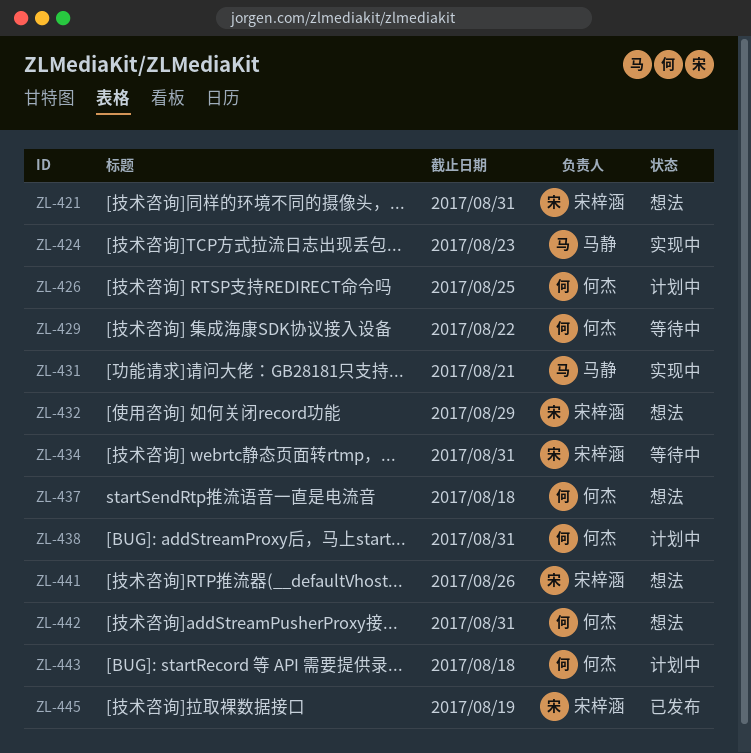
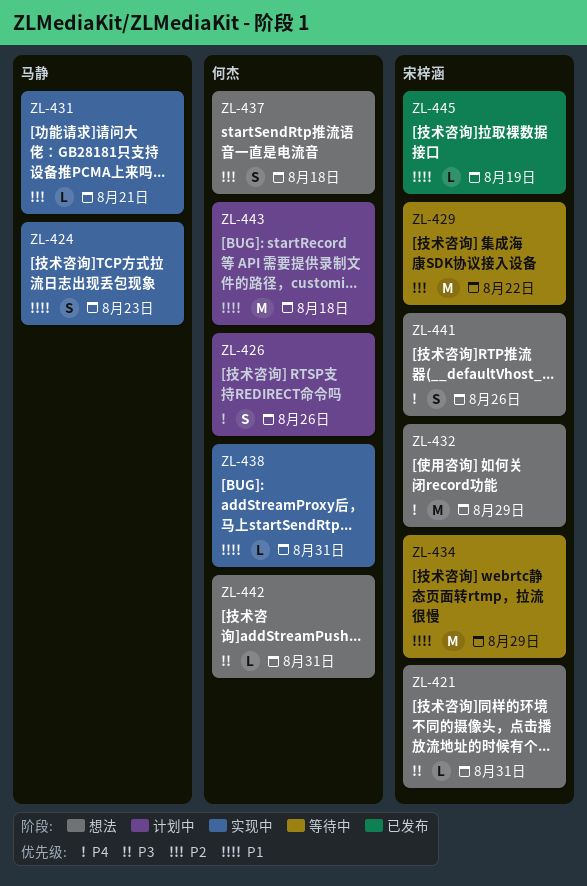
ZL-426, due: Aug 25 -> Aug 26
ZL-429, owner: 何杰 -> 宋梓涵
ZL-434, due: Aug 31 -> Aug 29
ZL-438, status: 计划中 -> 实现中

